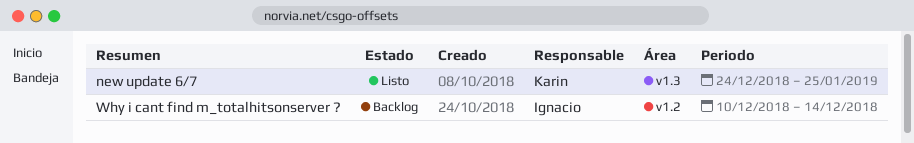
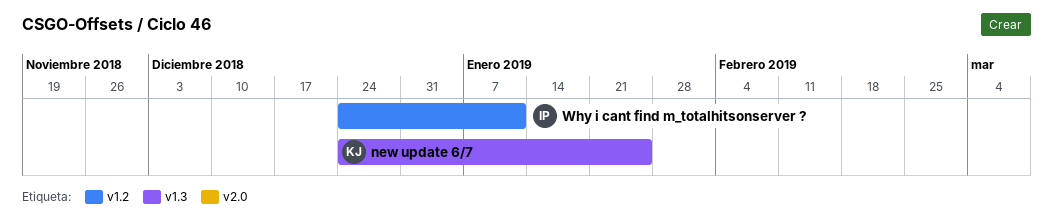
Why i cant find m_totalhitsonserver ?, start: Dec 10 -> Dec 24
Why i cant find m_totalhitsonserver ?, due: Dec 14 -> Jan 11

